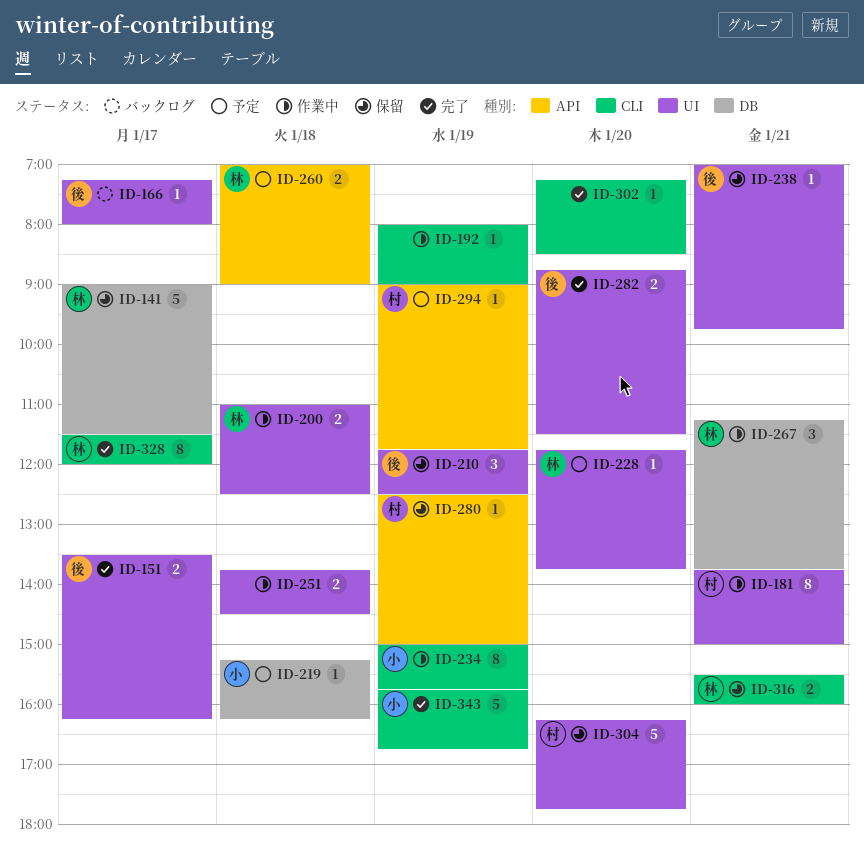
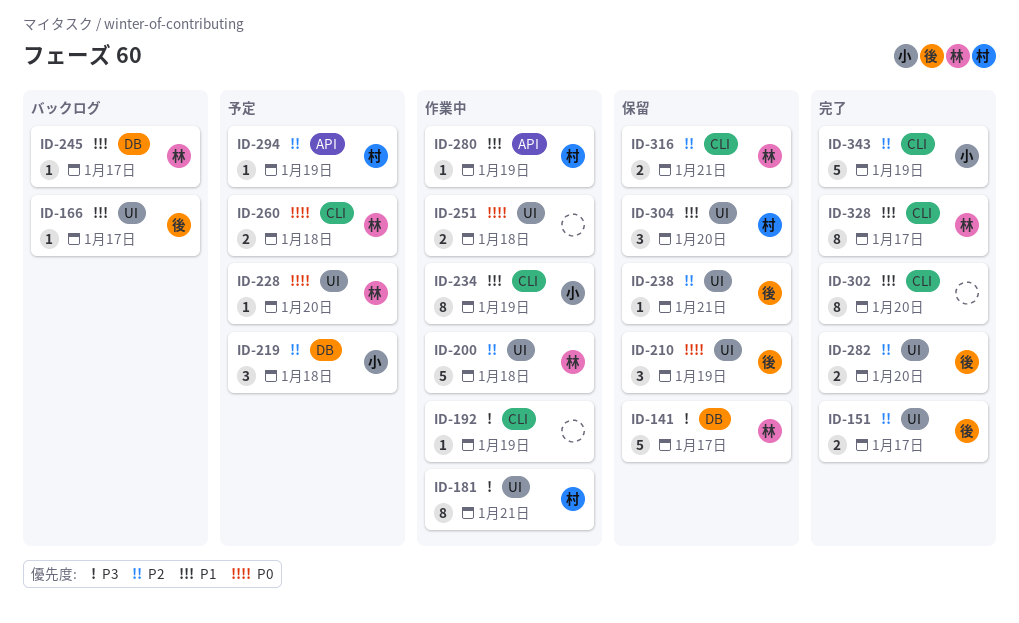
ID-200, estimate: 2 -> 5
ID-219, estimate: 1 -> 3
ID-245: none -> present
ID-260, label: API -> CLI
ID-267: present -> none
ID-280, status: 保留 -> 作業中
ID-302, estimate: 1 -> 8
ID-304, estimate: 5 -> 3

